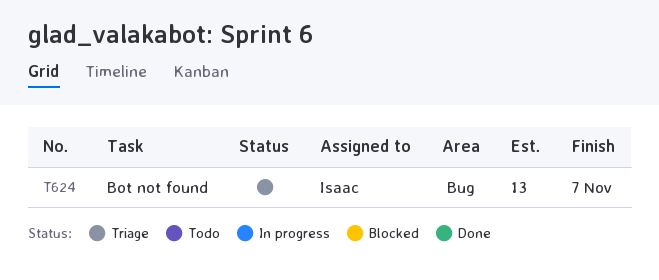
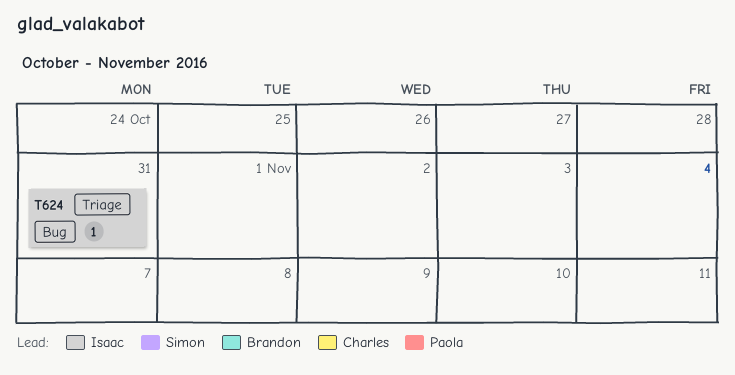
T624, estimate: 13 -> 1
T624, due: Nov 7 -> Oct 31

